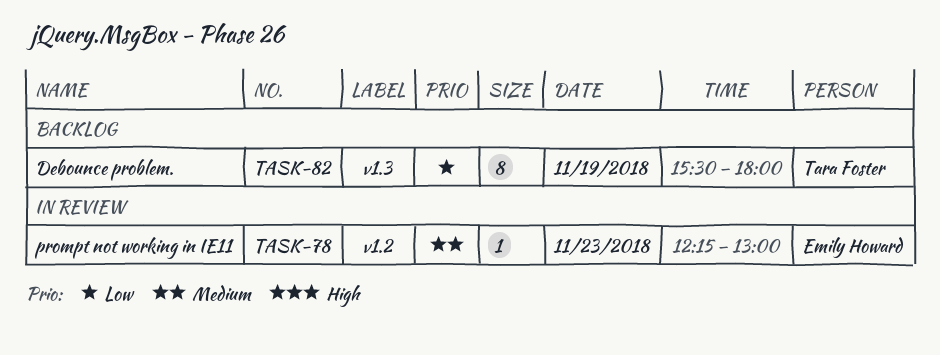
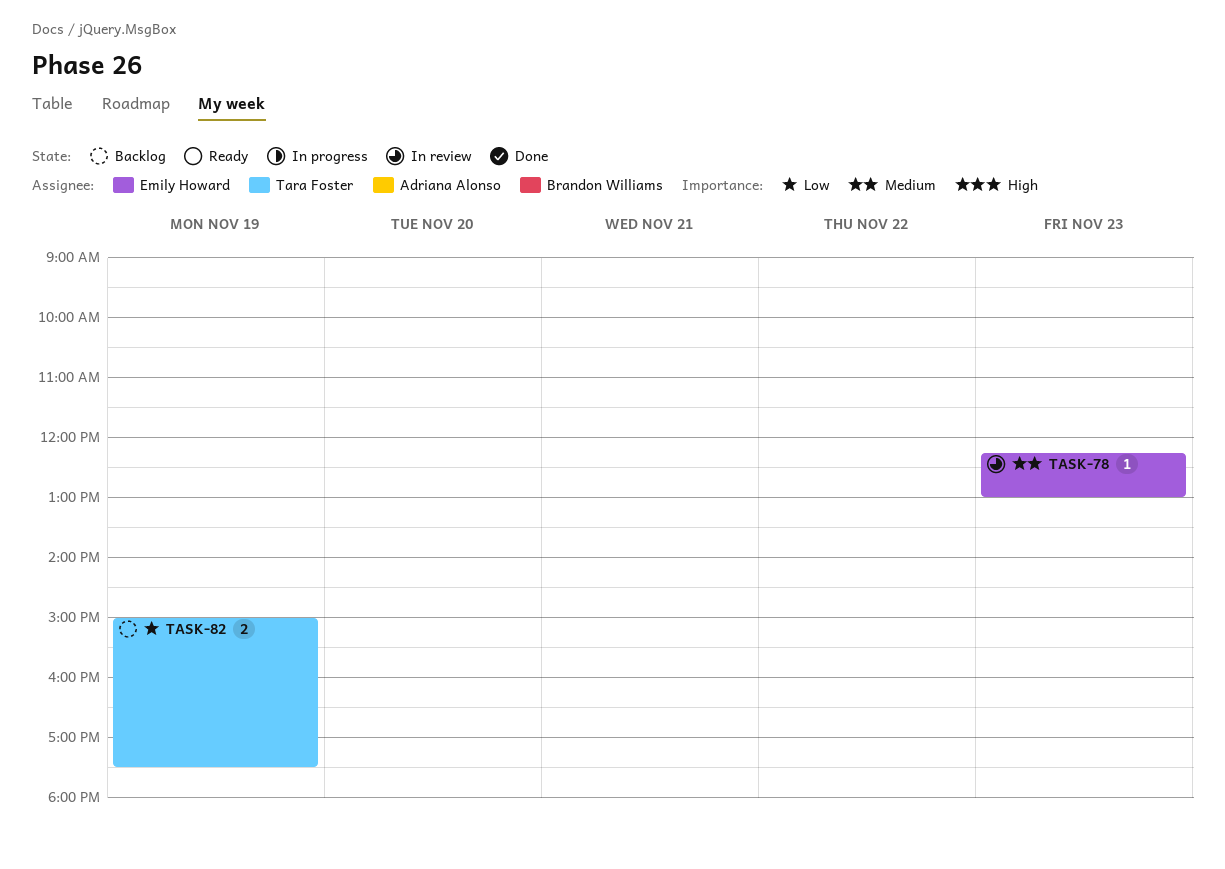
TASK-82, estimate: 8 -> 2
TASK-82, begins: 15:30 -> 15:00
TASK-82, ends: 18:00 -> 17:30

